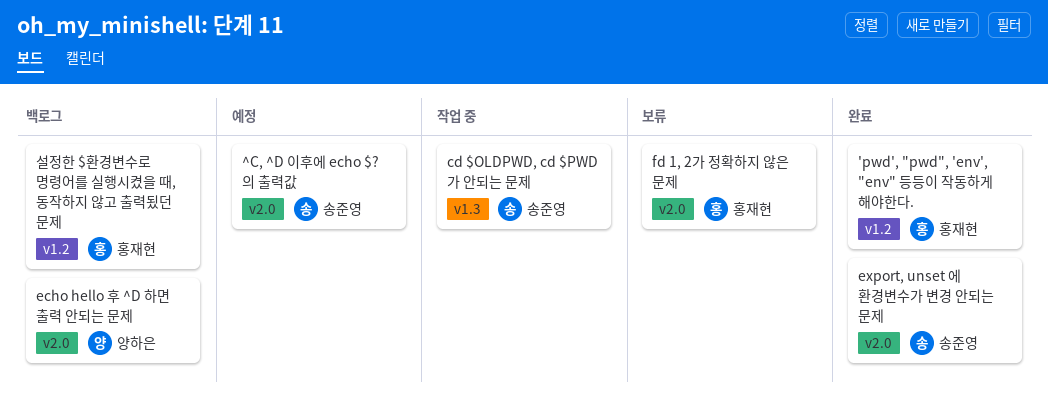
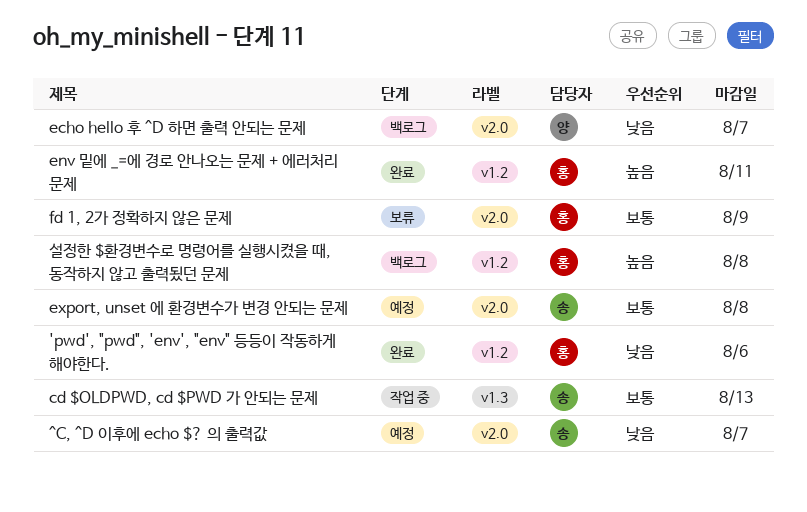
env 밑에 _=에 경로 안나오는 문제 + 에러처리 문제: none -> present
export, unset 에 환경변수가 변경 안되는 문제, status: 완료 -> 예정

